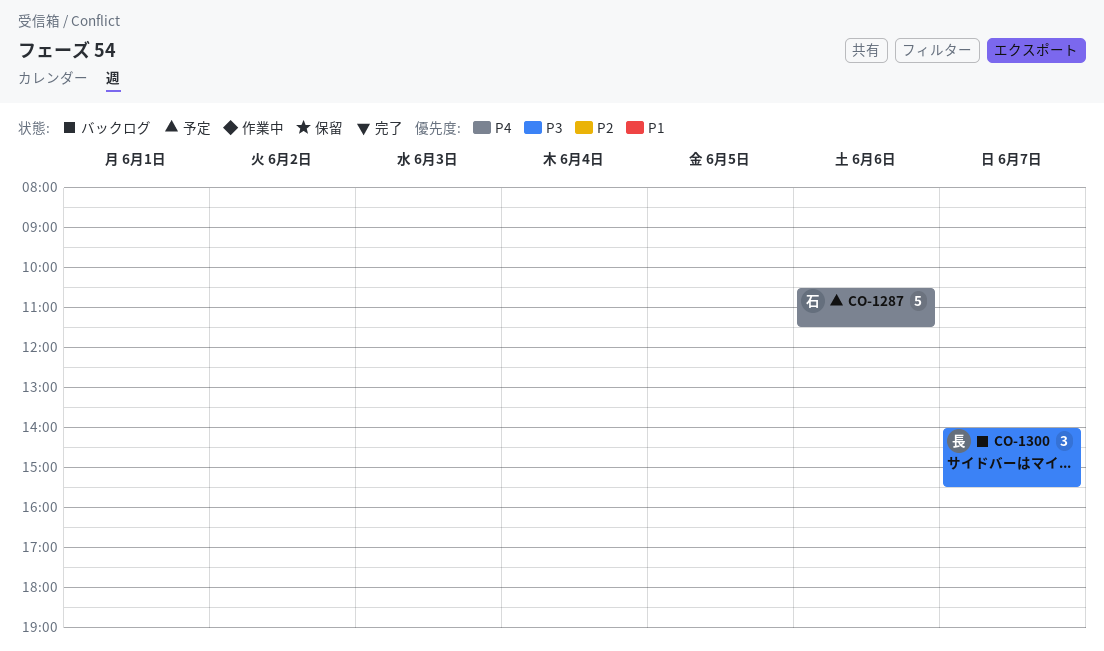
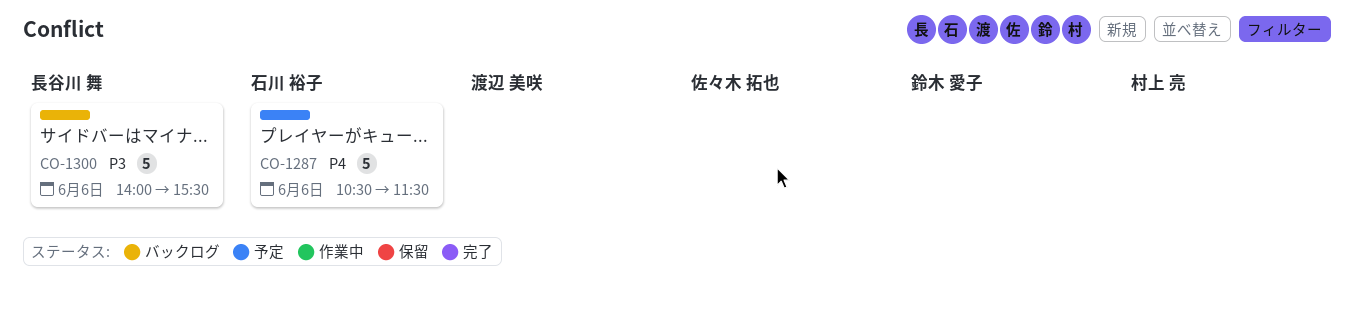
CO-1300, estimate: 3 -> 5
CO-1300, day: Jun 7 -> Jun 6

